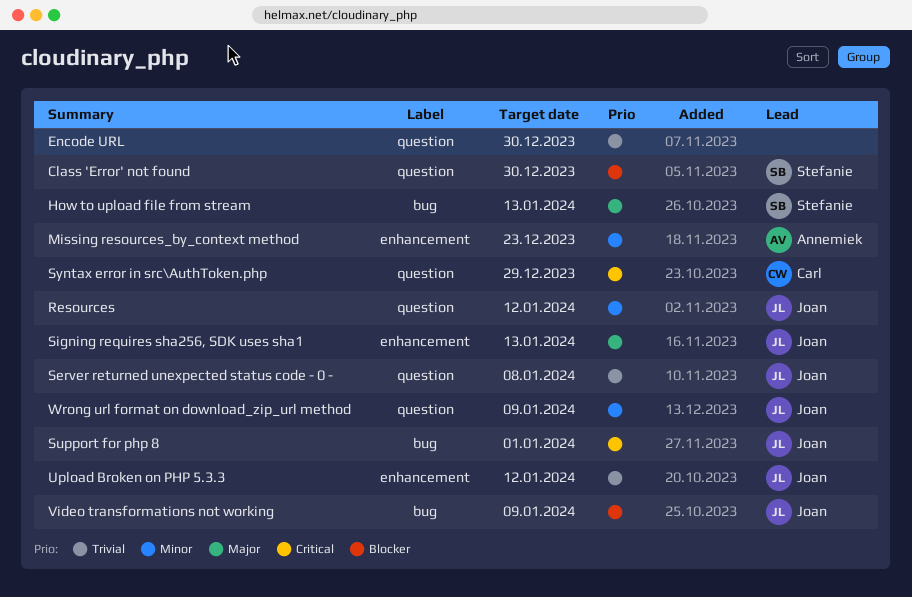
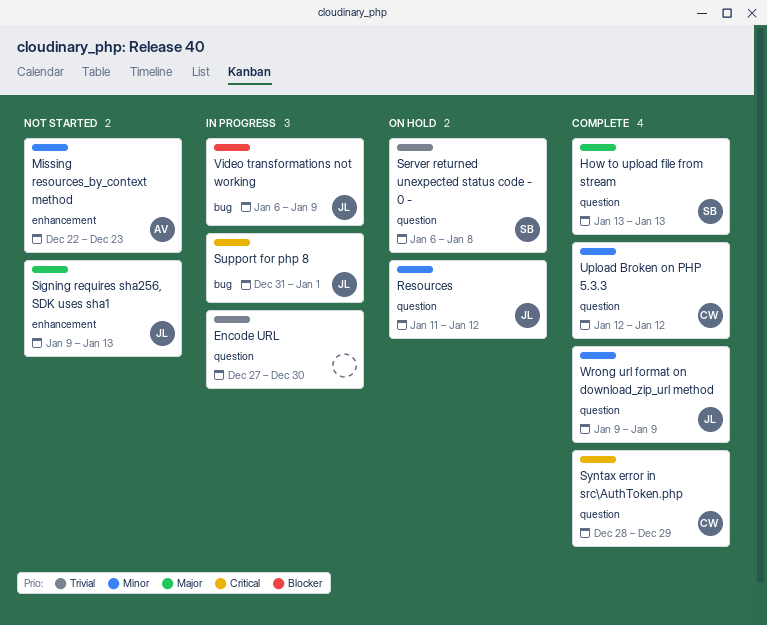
Class 'Error' not found: present -> none
How to upload file from stream, label: bug -> question
Server returned unexpected status code - 0 -, owner: Joan -> Stefanie
Upload Broken on PHP 5.3.3, owner: Joan -> Carl
Upload Broken on PHP 5.3.3, priority: Trivial -> Minor
Upload Broken on PHP 5.3.3, label: enhancement -> question

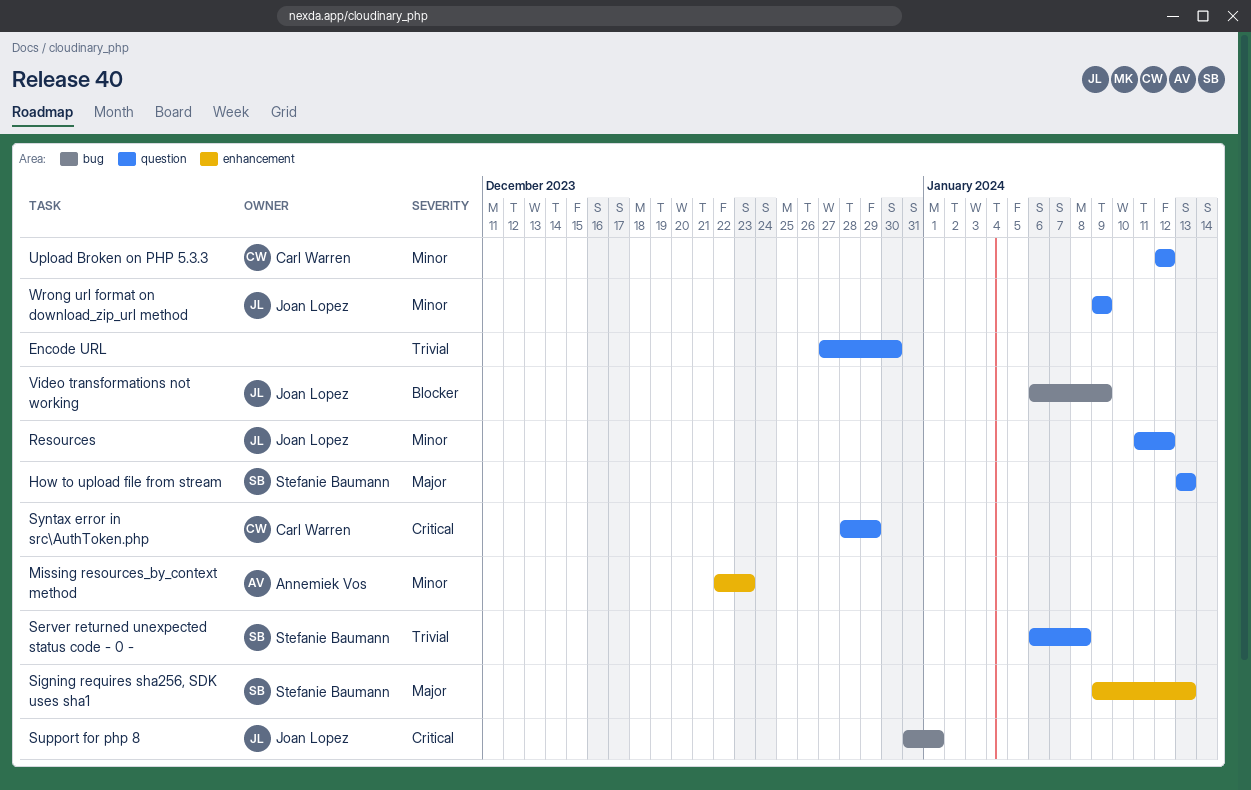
Signing requires sha256, SDK uses sha1, owner: Joan Lopez -> Stefanie Baumann

